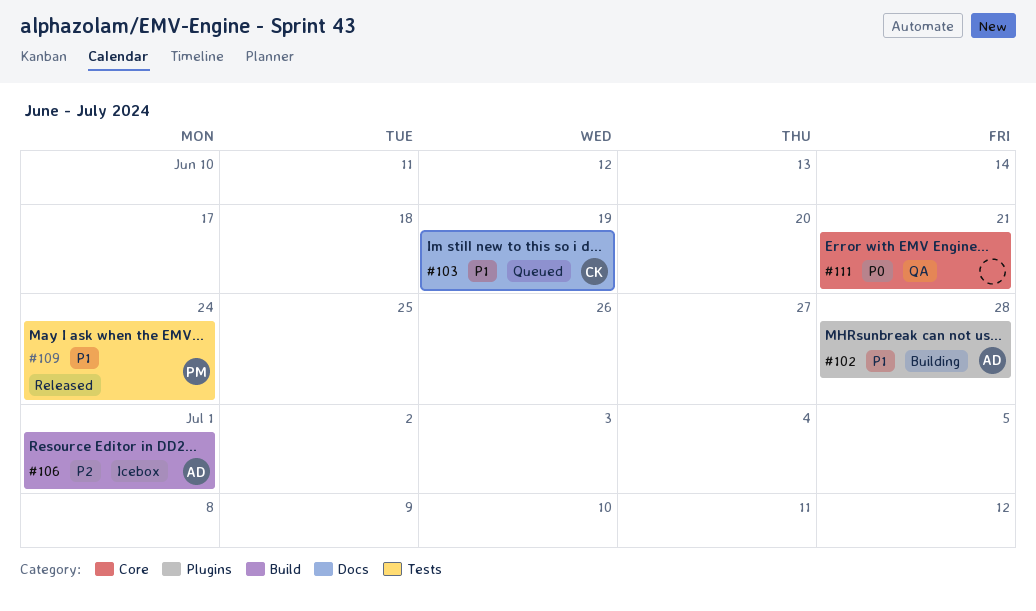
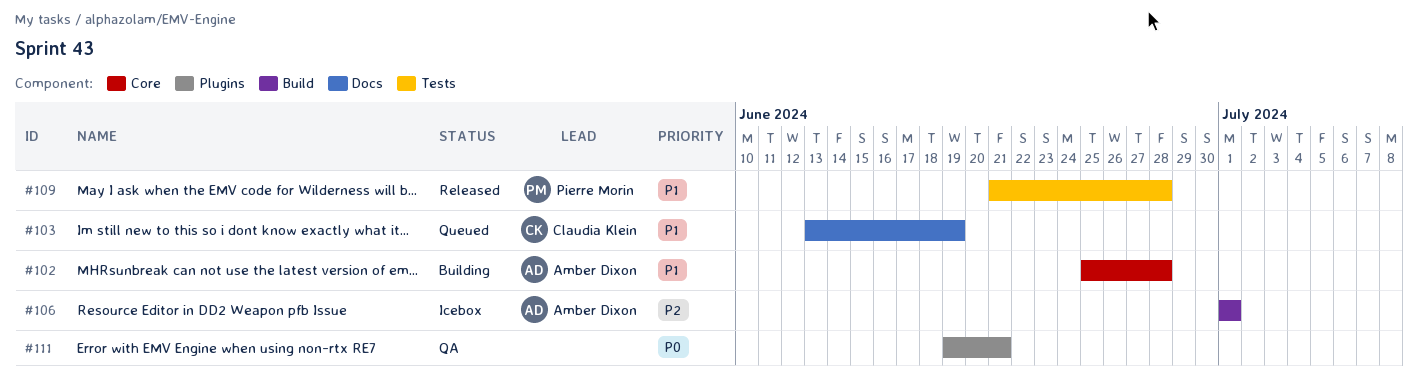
#102, label: Plugins -> Core
#109, due: Jun 24 -> Jun 28
#111, label: Core -> Plugins

